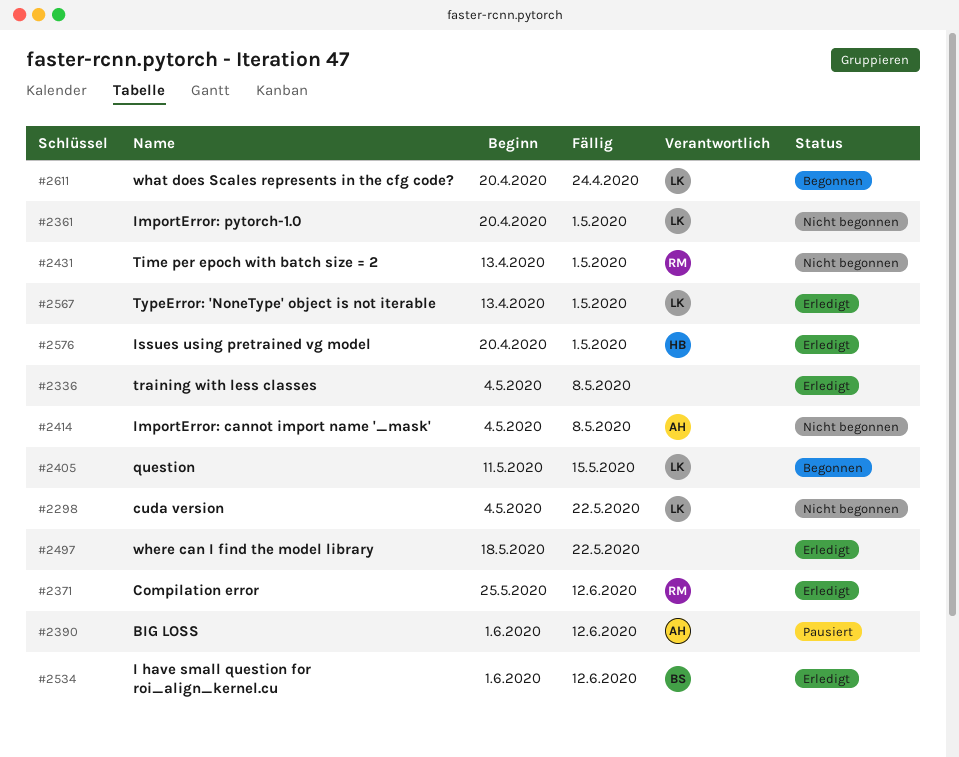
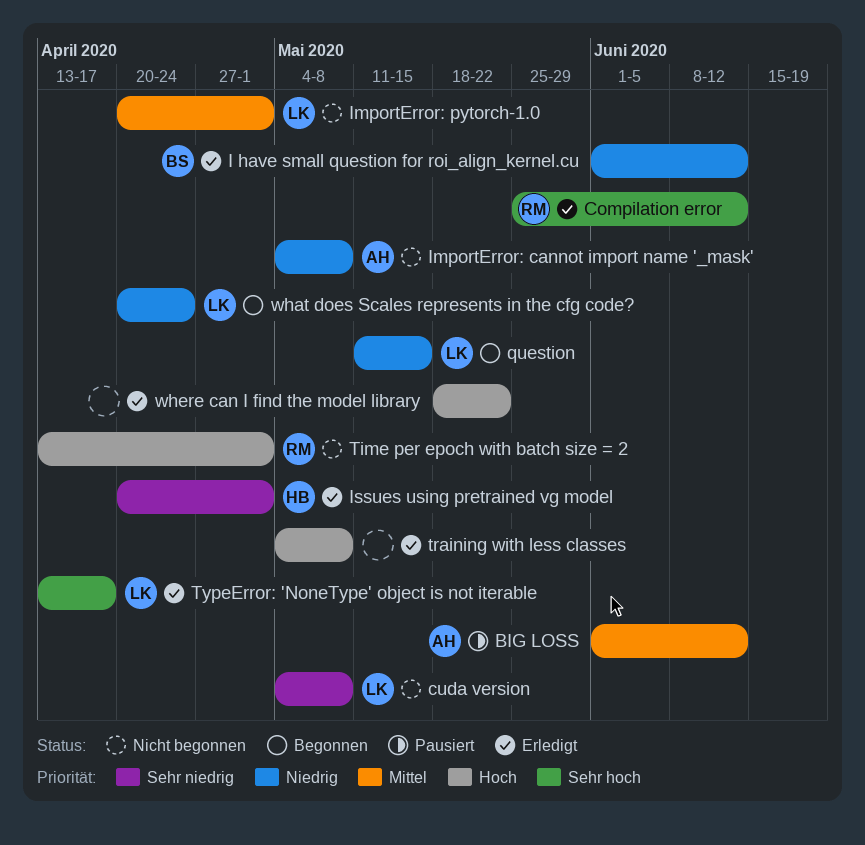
cuda version, due: May 22 -> May 8
TypeError: 'NoneType' object is not iterable, due: May 1 -> Apr 17

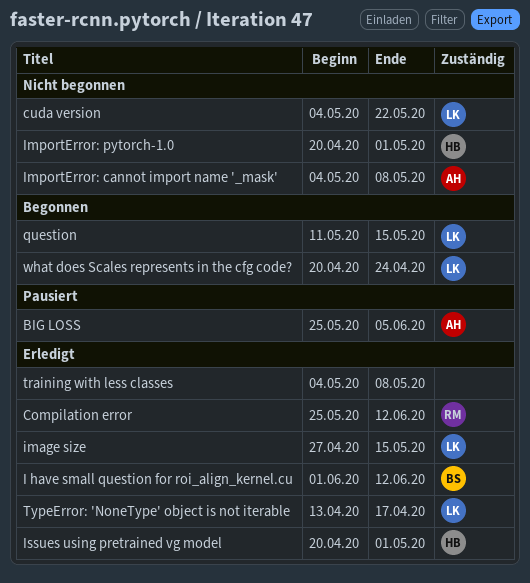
BIG LOSS, start: Jun 1 -> May 25
BIG LOSS, due: Jun 12 -> Jun 5
cuda version, due: May 8 -> May 22
image size: none -> present
ImportError: pytorch-1.0, owner: LK -> HB
Time per epoch with batch size = 2: present -> none
where can I find the model library: present -> none

